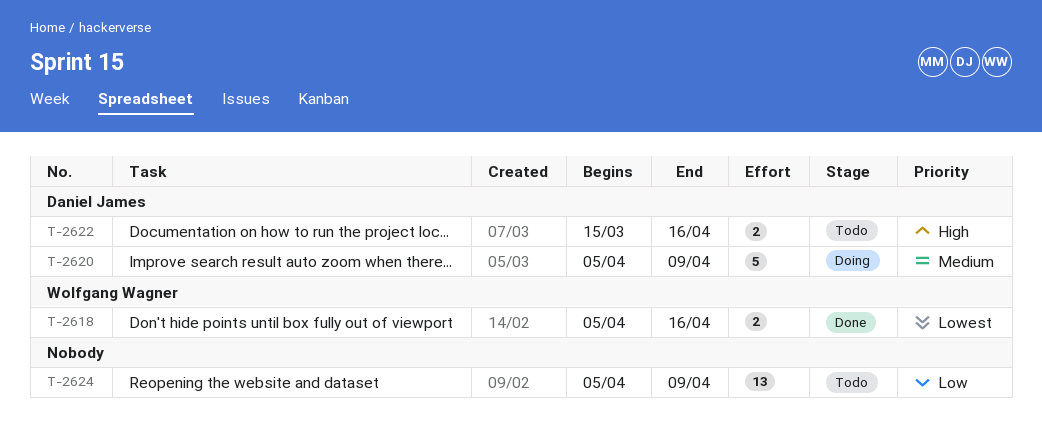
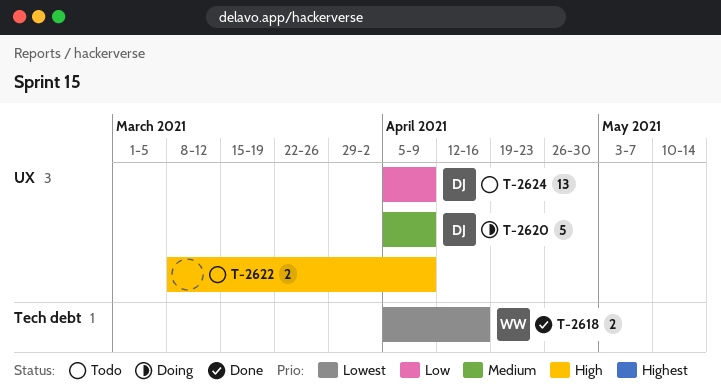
T-2622, owner: Daniel James -> none
T-2622, start: Mar 15 -> Mar 8
T-2622, due: Apr 16 -> Apr 9
T-2624, owner: none -> Daniel James

